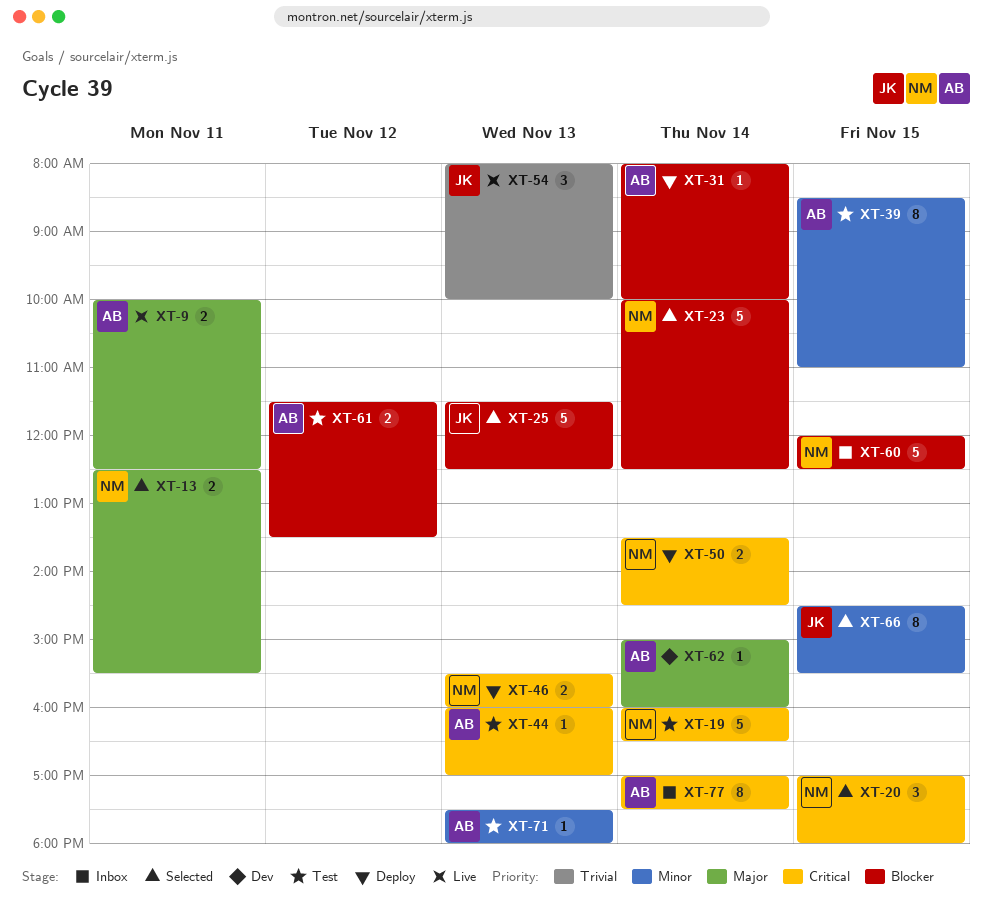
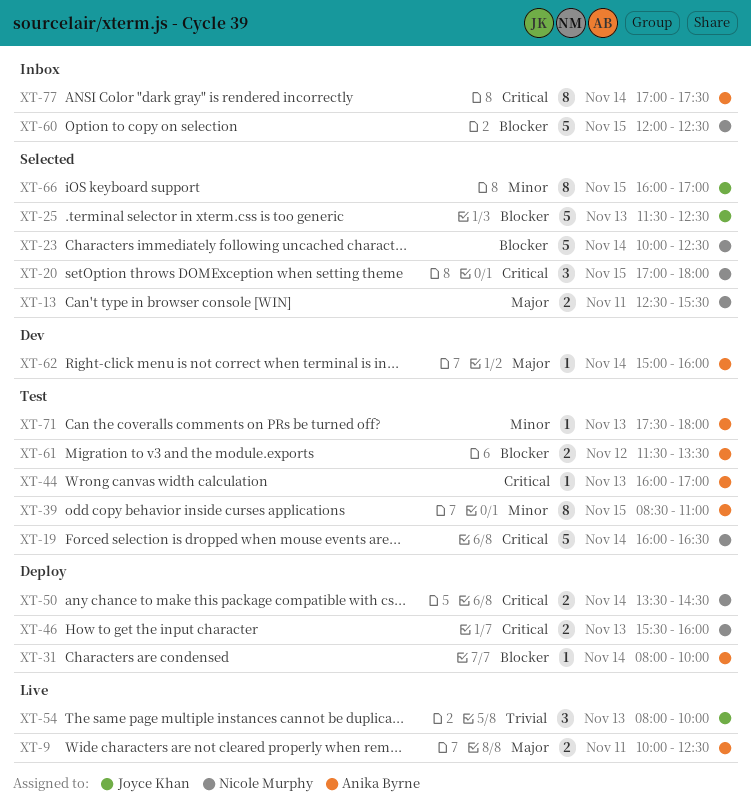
XT-66, begins: 14:30 -> 16:00
XT-66, ends: 15:30 -> 17:00

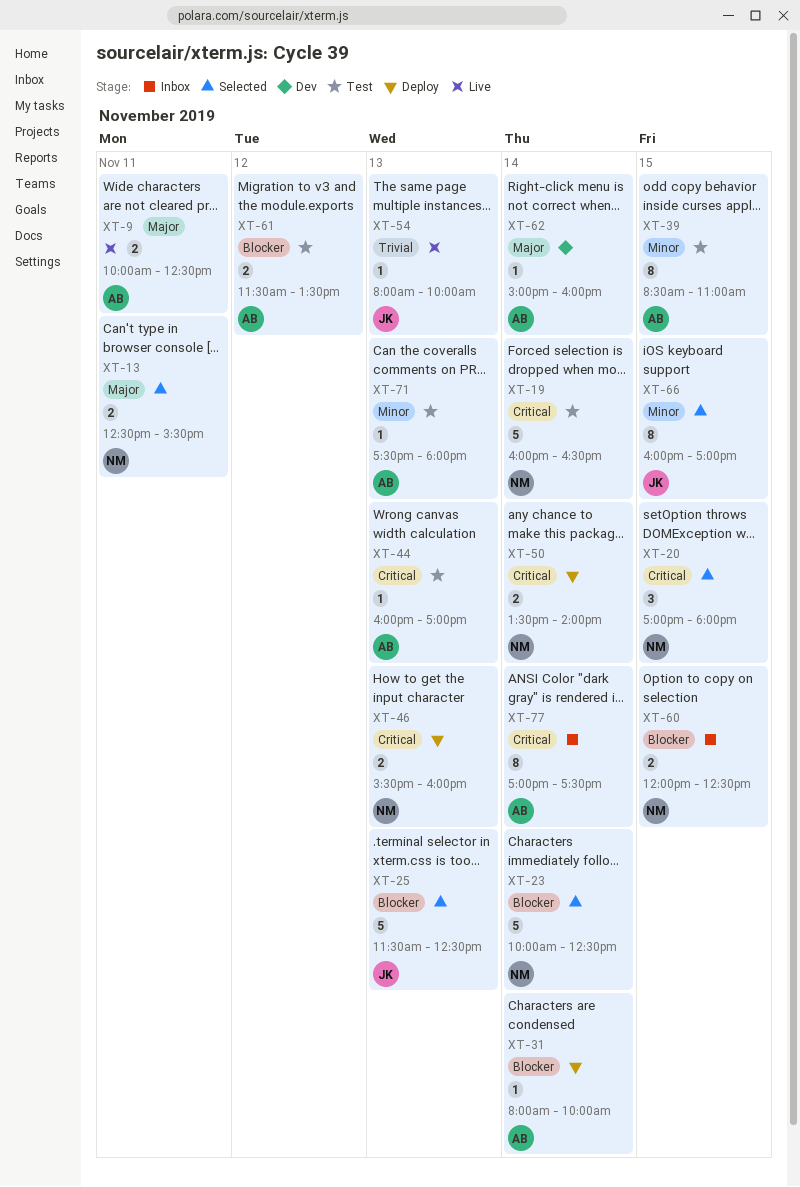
XT-50, ends: 14:30 -> 14:00
XT-54, estimate: 3 -> 1
XT-60, estimate: 5 -> 2

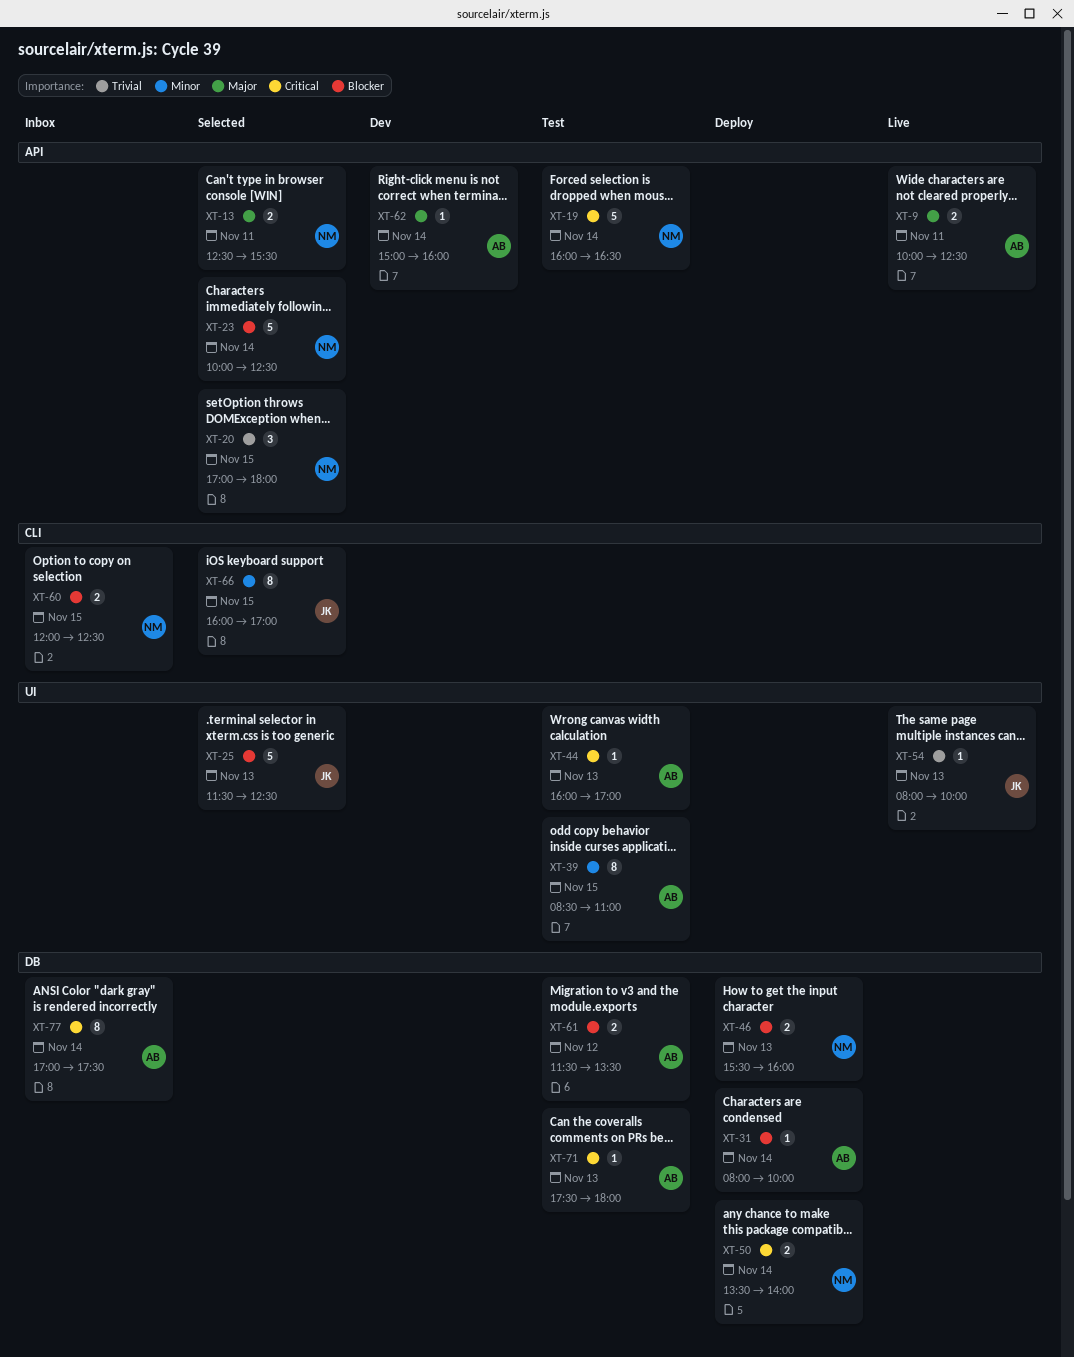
XT-20, priority: Critical -> Trivial
XT-46, priority: Critical -> Blocker
XT-71, priority: Minor -> Critical

